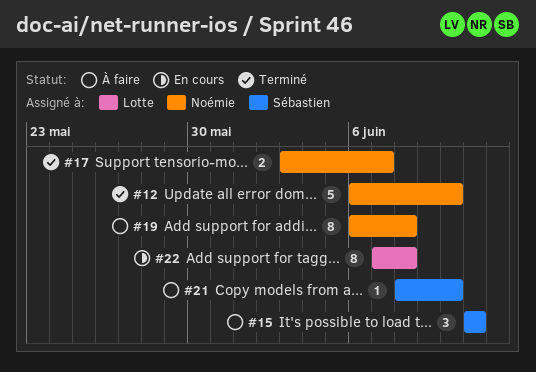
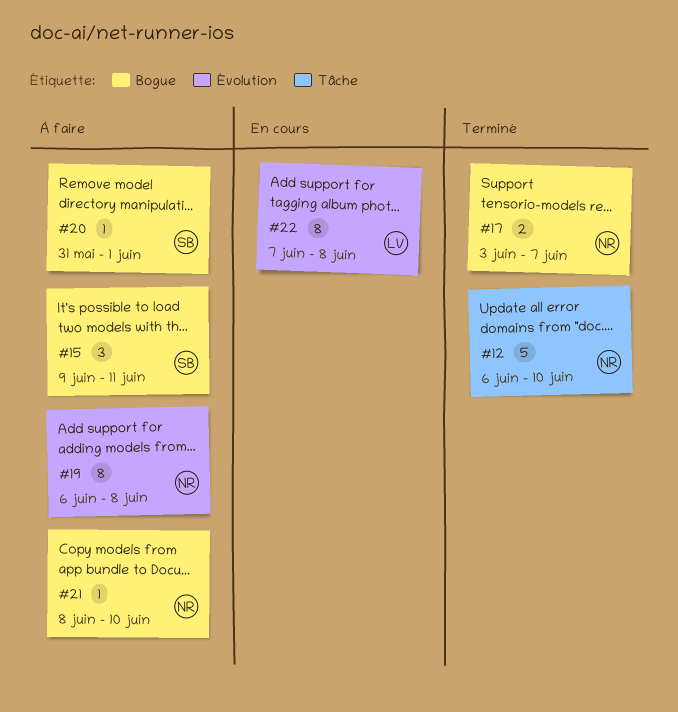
#15, start: Jun 11 -> Jun 9
#20: none -> present
#21, owner: Sébastien -> Noémie

